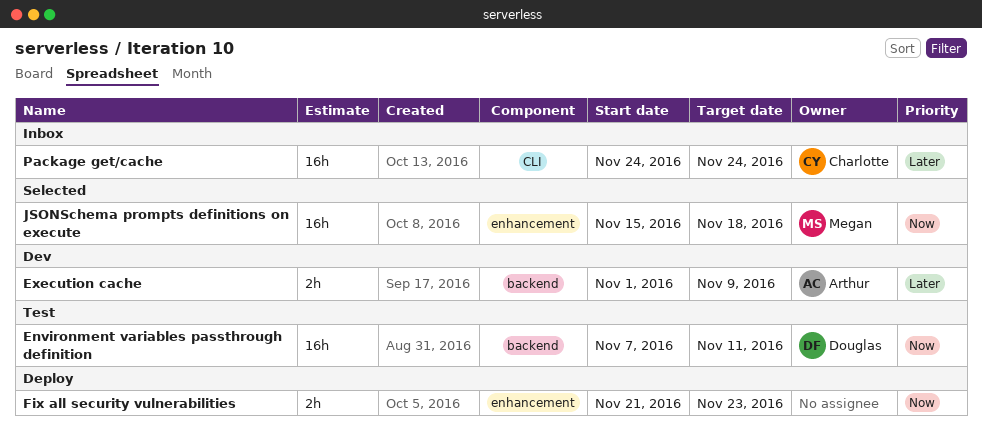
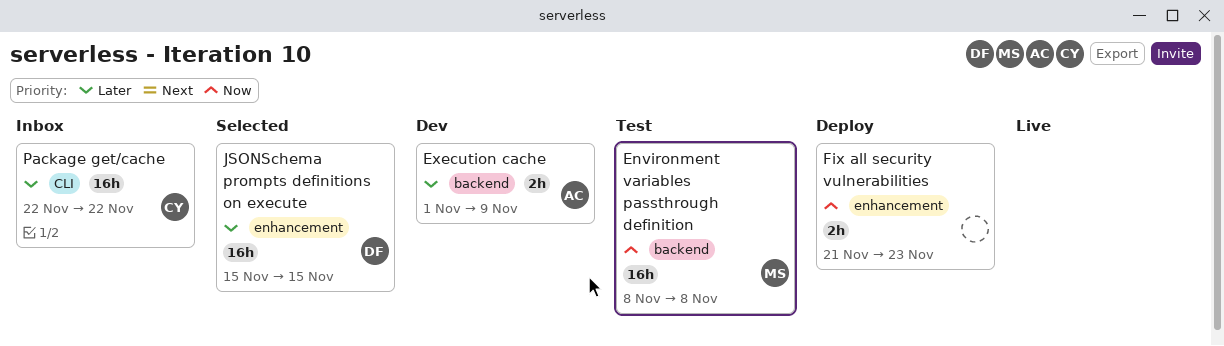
Environment variables passthrough definition, owner: Douglas -> Megan
Environment variables passthrough definition, start: Nov 7 -> Nov 8
Environment variables passthrough definition, due: Nov 11 -> Nov 8
JSONSchema prompts definitions on execute, owner: Megan -> Douglas
JSONSchema prompts definitions on execute, priority: Now -> Later
JSONSchema prompts definitions on execute, due: Nov 18 -> Nov 15
Package get/cache, start: Nov 24 -> Nov 22
Package get/cache, due: Nov 24 -> Nov 22

